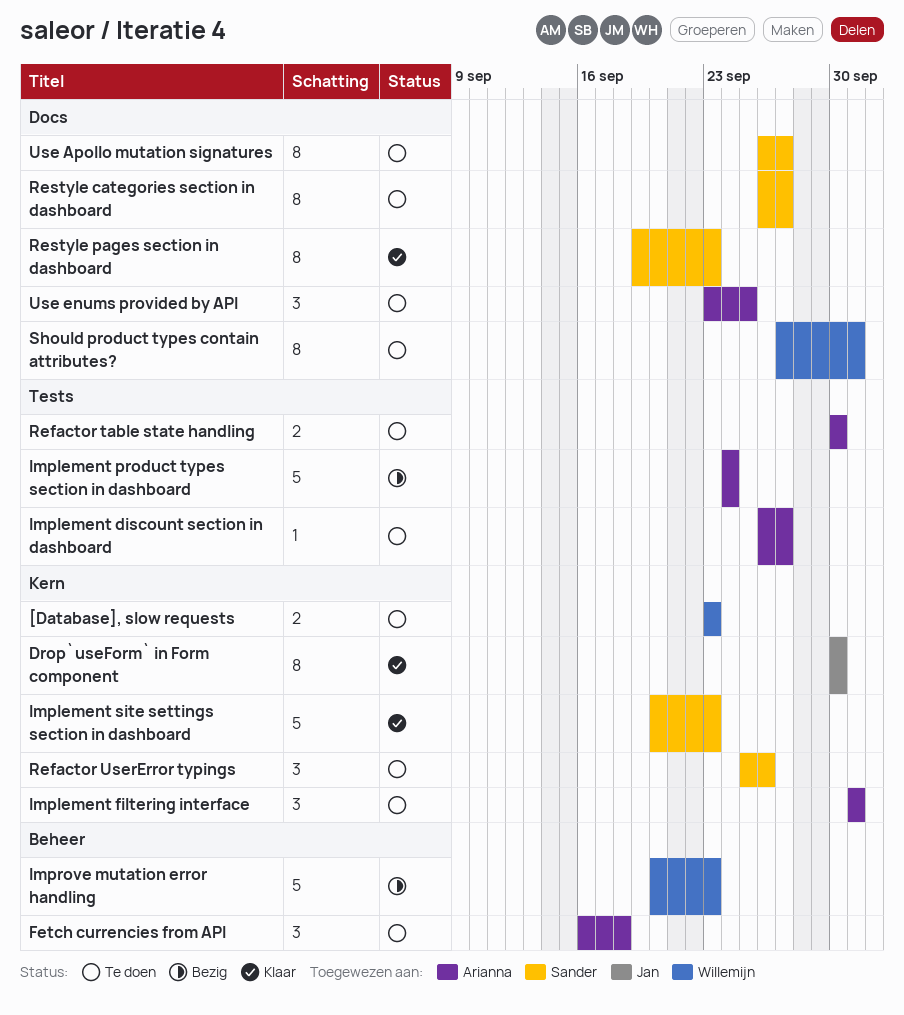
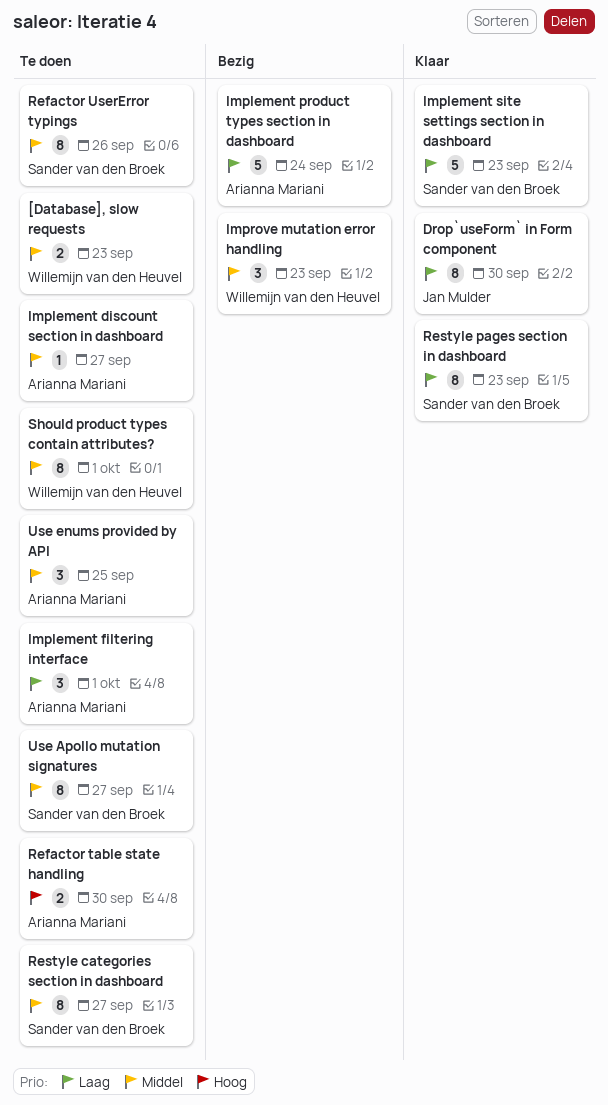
Fetch currencies from API: present -> none
Improve mutation error handling, estimate: 5 -> 3
Refactor UserError typings, estimate: 3 -> 8

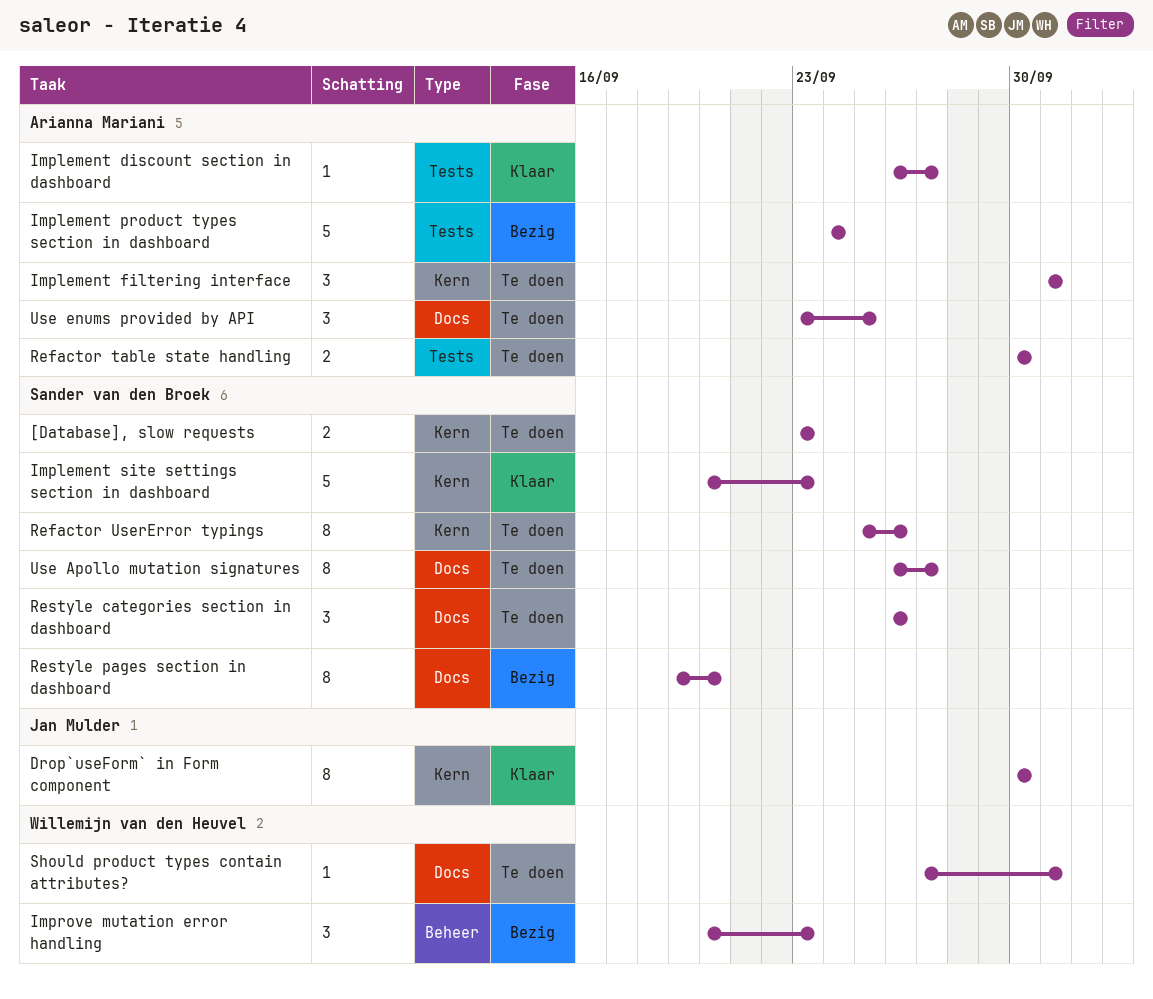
[Database], slow requests, owner: Willemijn van den Heuvel -> Sander van den Broek
Implement discount section in dashboard, status: Te doen -> Klaar
Restyle categories section in dashboard, estimate: 8 -> 3
Restyle categories section in dashboard, due: Sep 27 -> Sep 26
Restyle pages section in dashboard, status: Klaar -> Bezig
Restyle pages section in dashboard, due: Sep 23 -> Sep 20
Should product types contain attributes?, estimate: 8 -> 1

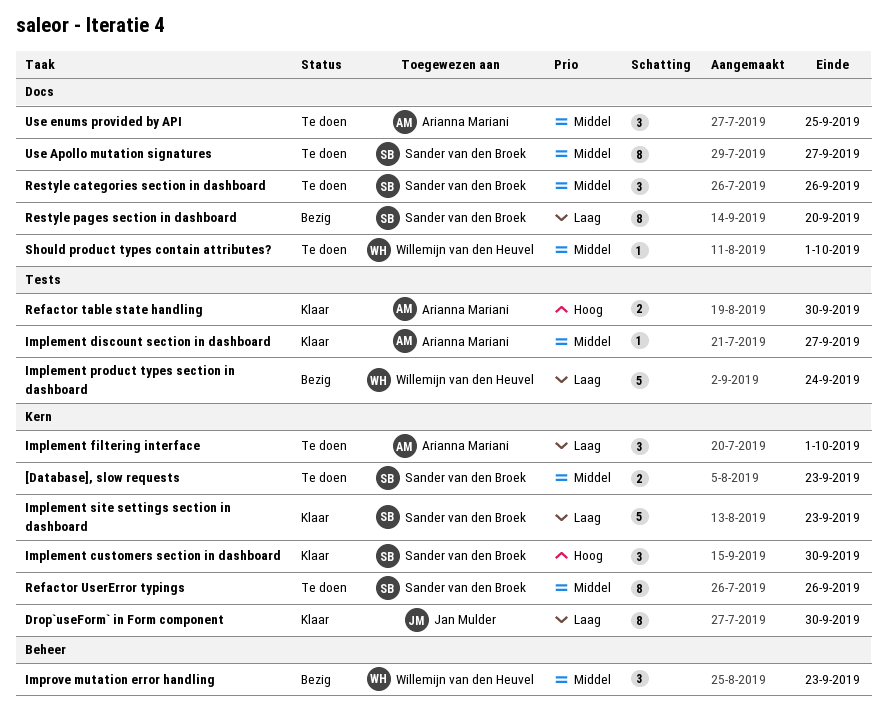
Implement customers section in dashboard: none -> present
Implement product types section in dashboard, owner: Arianna Mariani -> Willemijn van den Heuvel
Refactor table state handling, status: Te doen -> Klaar

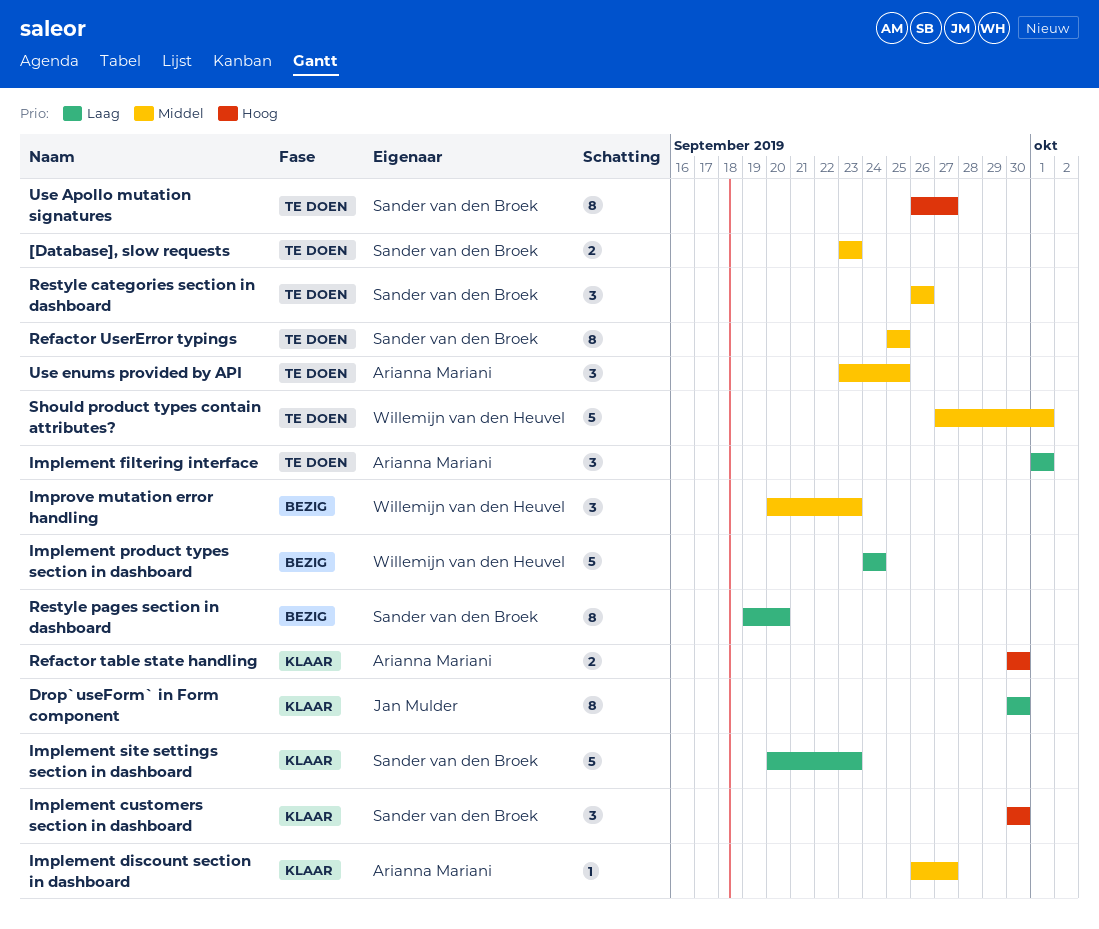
Refactor UserError typings, due: Sep 26 -> Sep 25
Should product types contain attributes?, estimate: 1 -> 5
Use Apollo mutation signatures, priority: Middel -> Hoog

